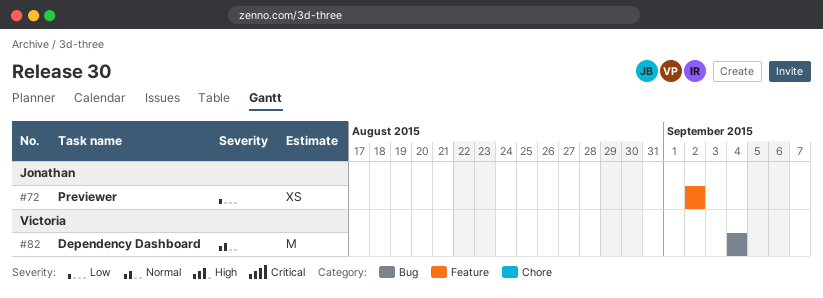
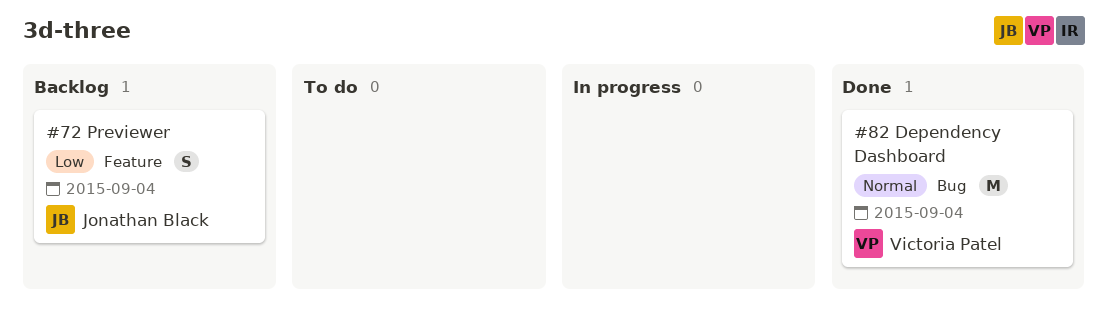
#72, estimate: XS -> S
#72, due: Sep 2 -> Sep 4

